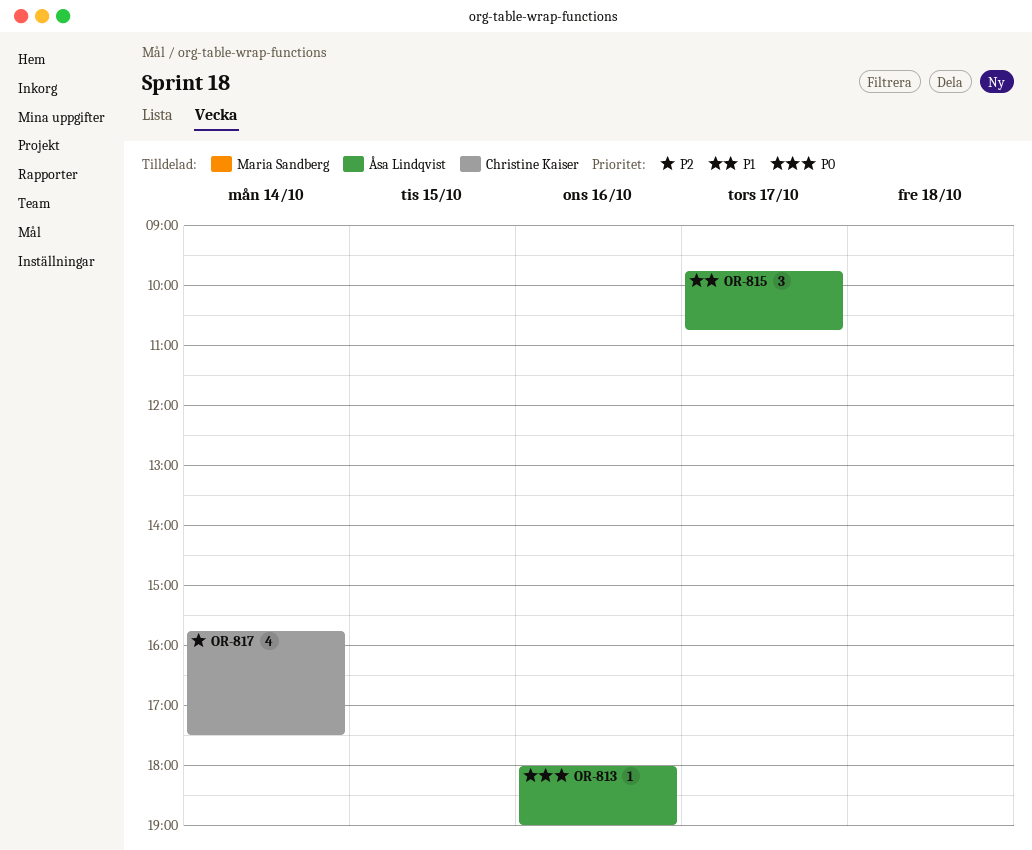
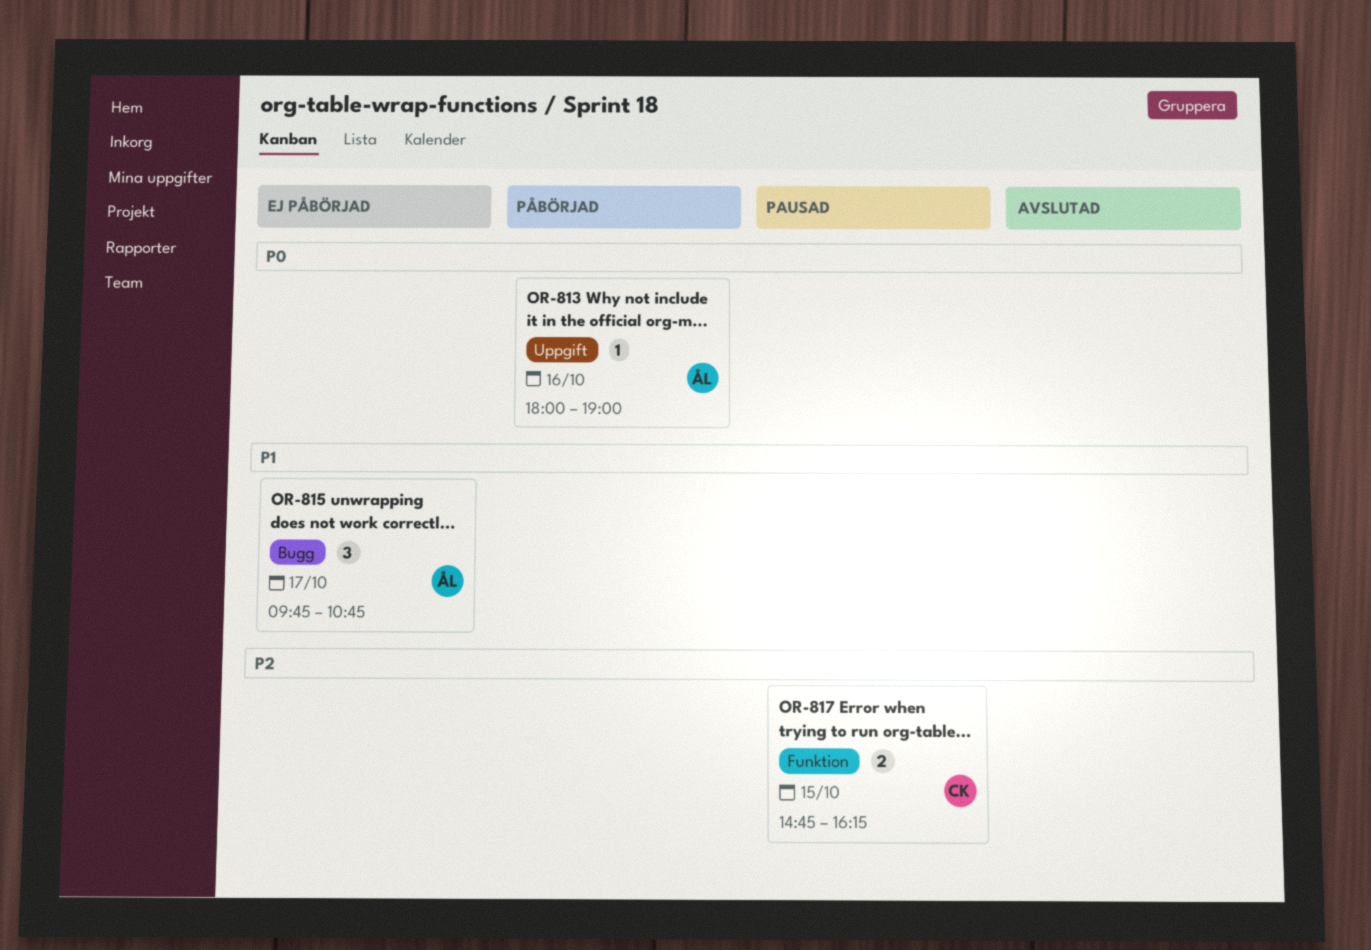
OR-817, estimate: 4 -> 2
OR-817, day: Oct 14 -> Oct 15
OR-817, begins: 15:45 -> 14:45
OR-817, ends: 17:30 -> 16:15

